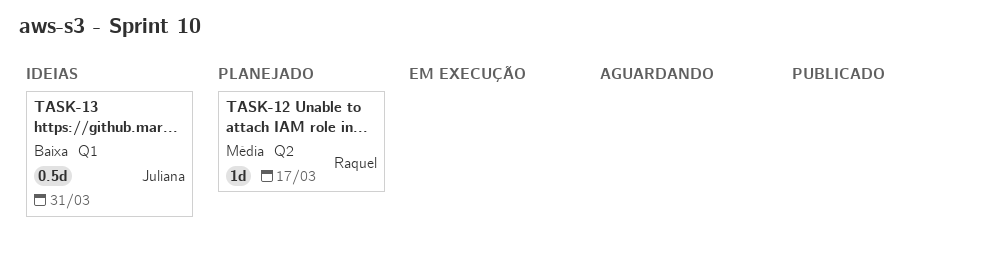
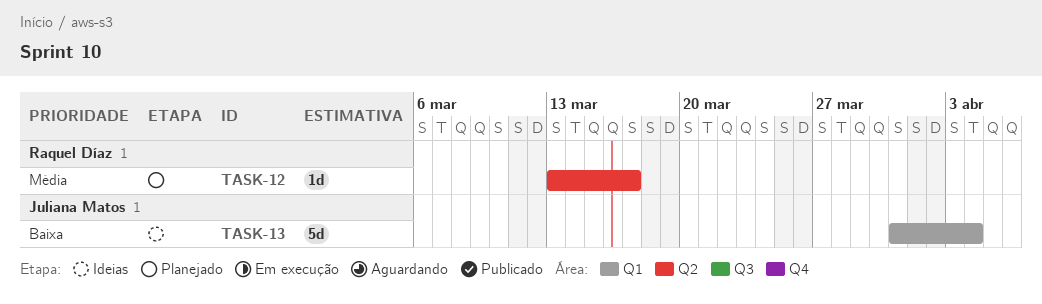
TASK-13, estimate: 0.5d -> 5d
TASK-13, due: Mar 31 -> Apr 4

